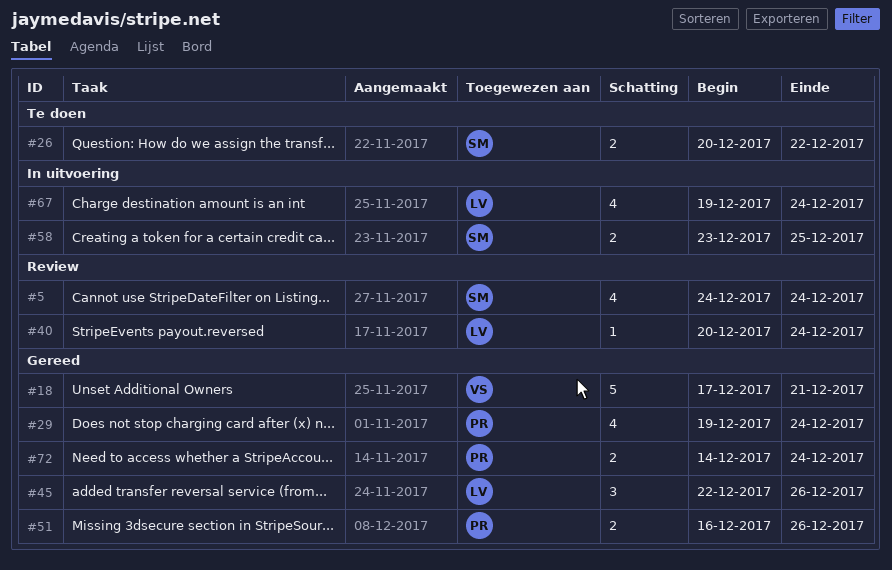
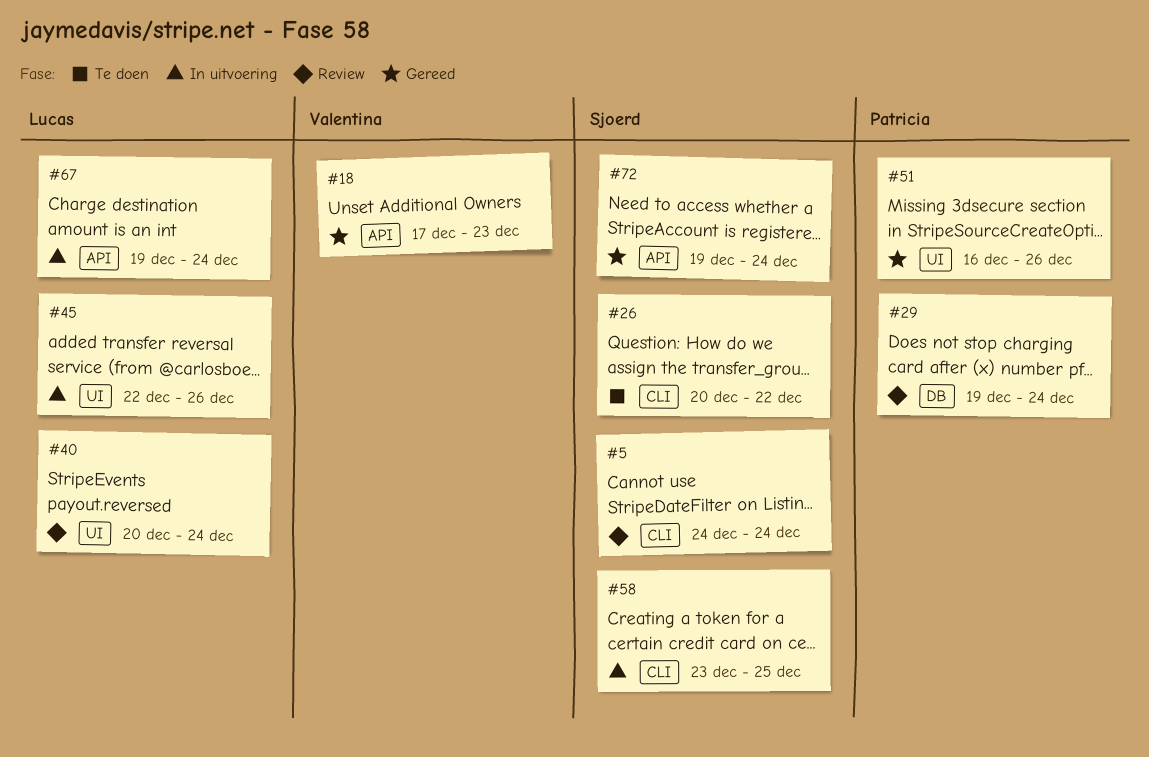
#18, due: Dec 21 -> Dec 23
#29, status: Gereed -> Review
#45, status: Gereed -> In uitvoering
#72, owner: Patricia -> Sjoerd
#72, start: Dec 14 -> Dec 19

